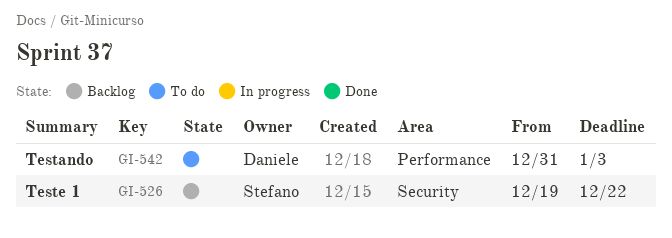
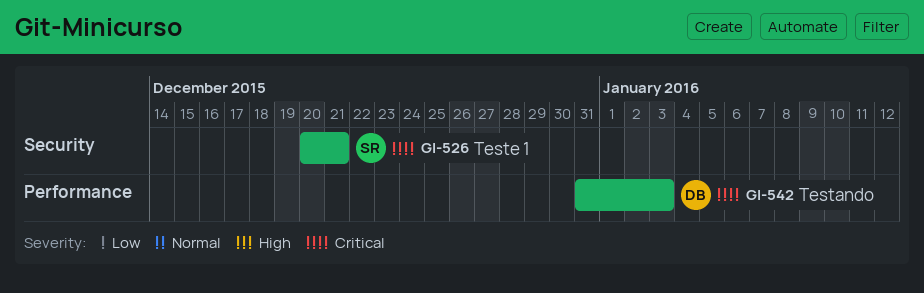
GI-526, start: Dec 19 -> Dec 20
GI-526, due: Dec 22 -> Dec 21

